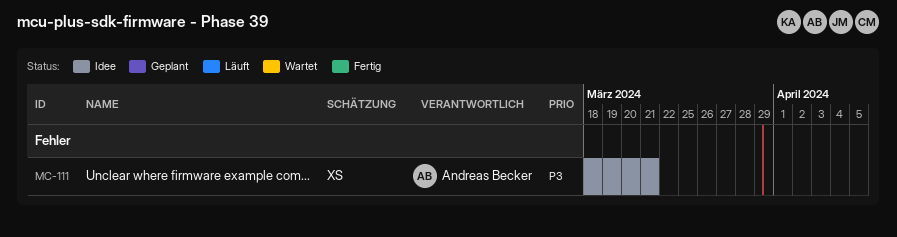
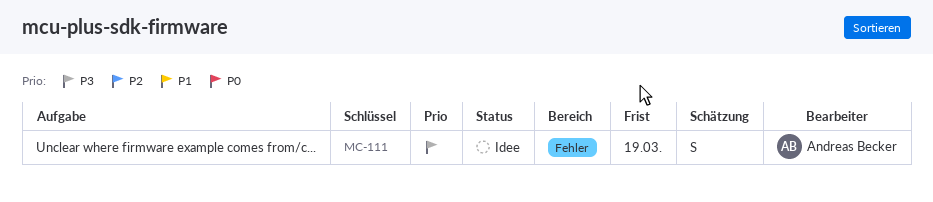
MC-111, estimate: XS -> S
MC-111, due: Mar 21 -> Mar 19

